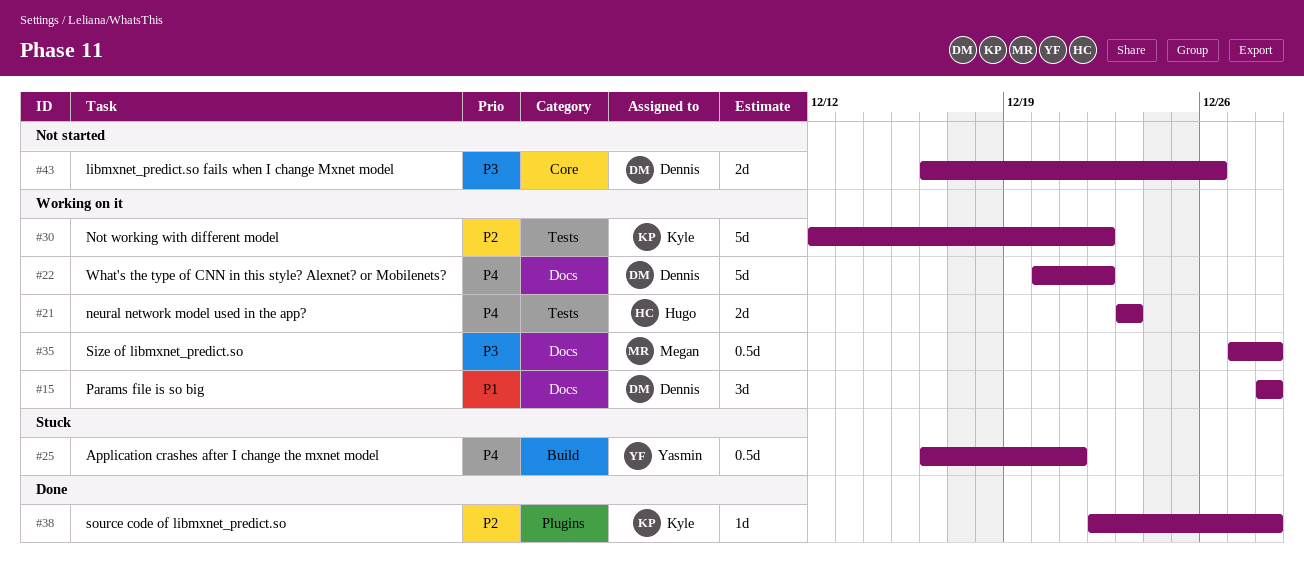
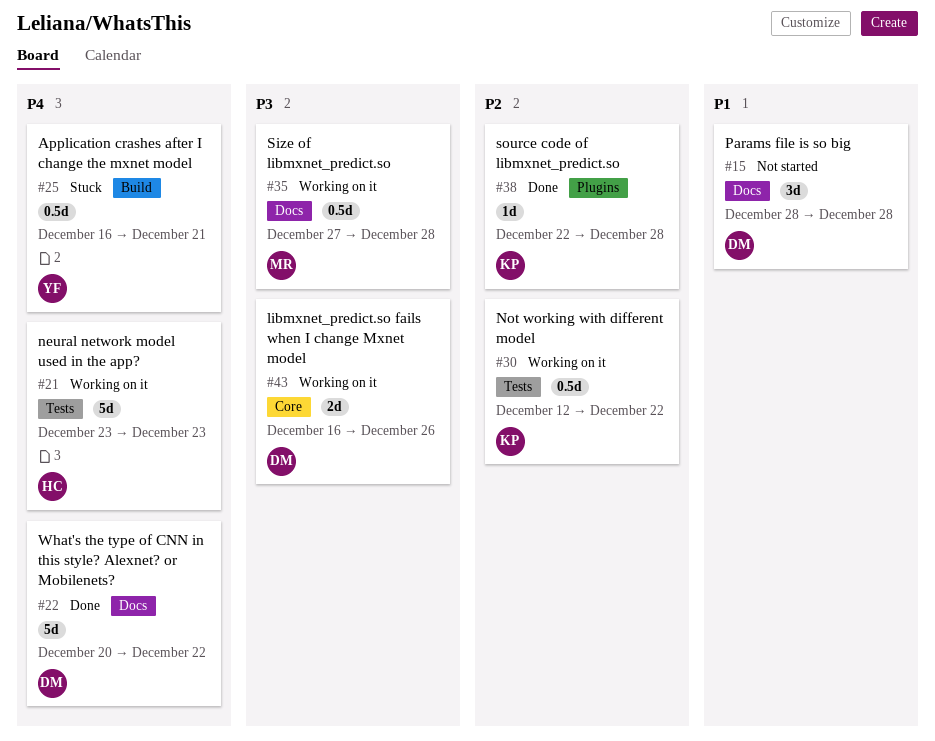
#15, status: Working on it -> Not started
#21, estimate: 2d -> 5d
#22, status: Working on it -> Done
#30, estimate: 5d -> 0.5d
#43, status: Not started -> Working on it

